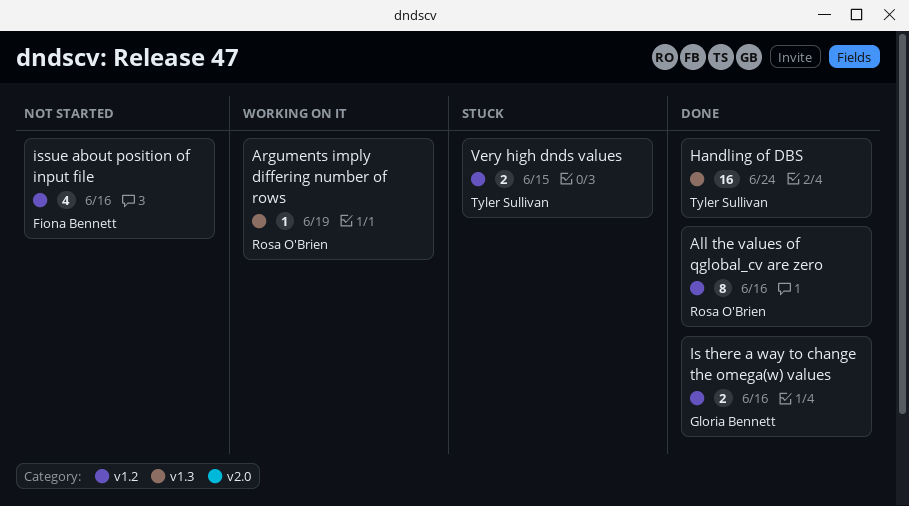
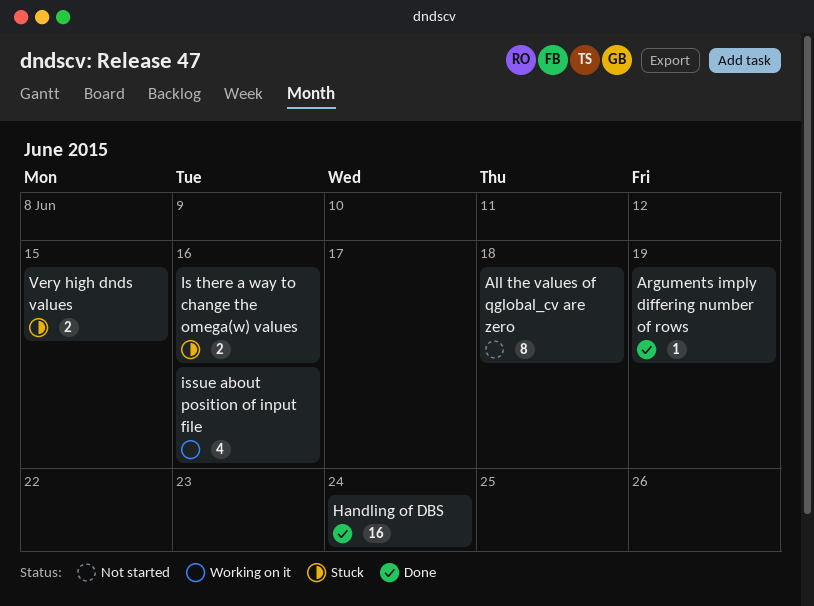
All the values of qglobal_cv are zero, status: Done -> Not started
All the values of qglobal_cv are zero, due: Jun 16 -> Jun 18
Arguments imply differing number of rows, status: Working on it -> Done
Is there a way to change the omega(w) values, status: Done -> Stuck
issue about position of input file, status: Not started -> Working on it

